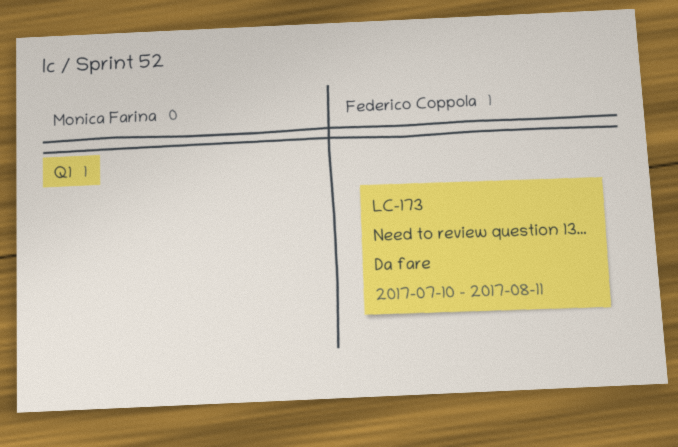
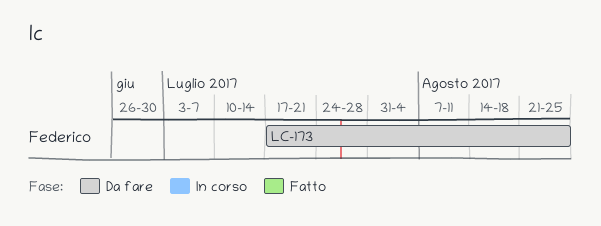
LC-173, start: Jul 10 -> Jul 17
LC-173, due: Aug 11 -> Aug 25

